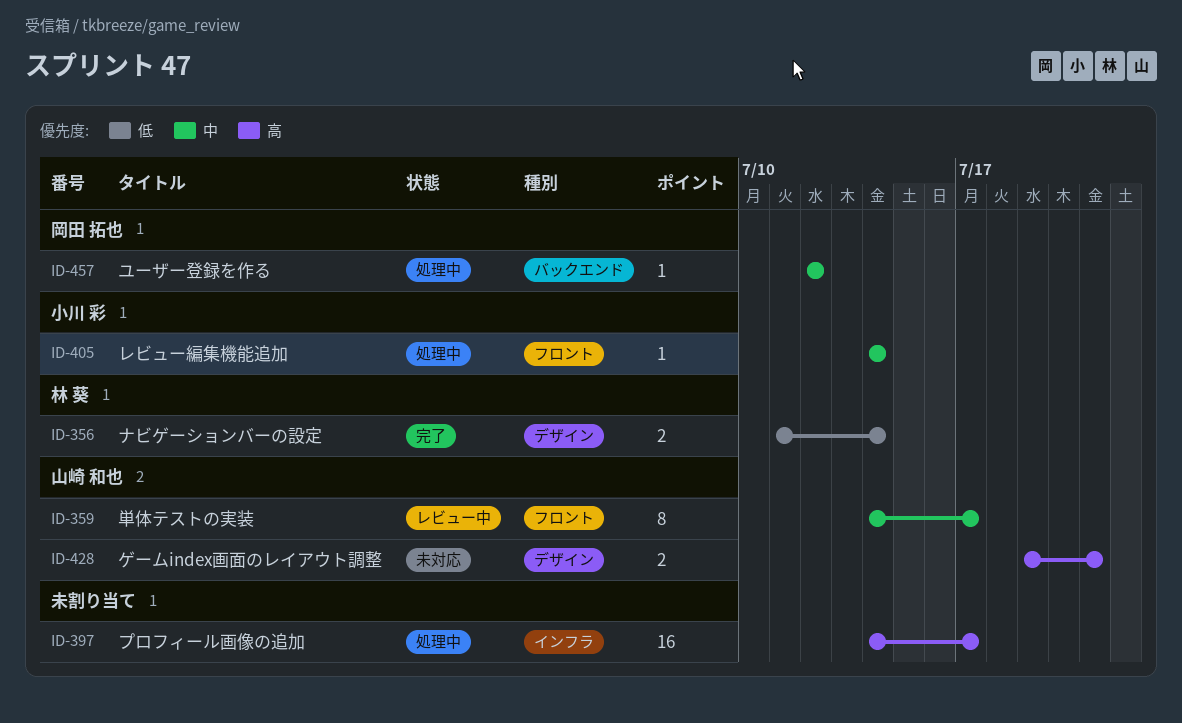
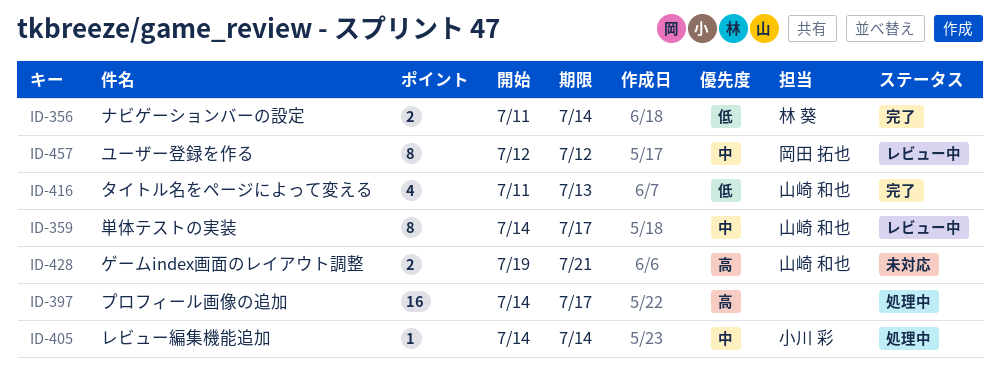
ID-416: none -> present
ID-457, status: 処理中 -> レビュー中
ID-457, estimate: 1 -> 8

